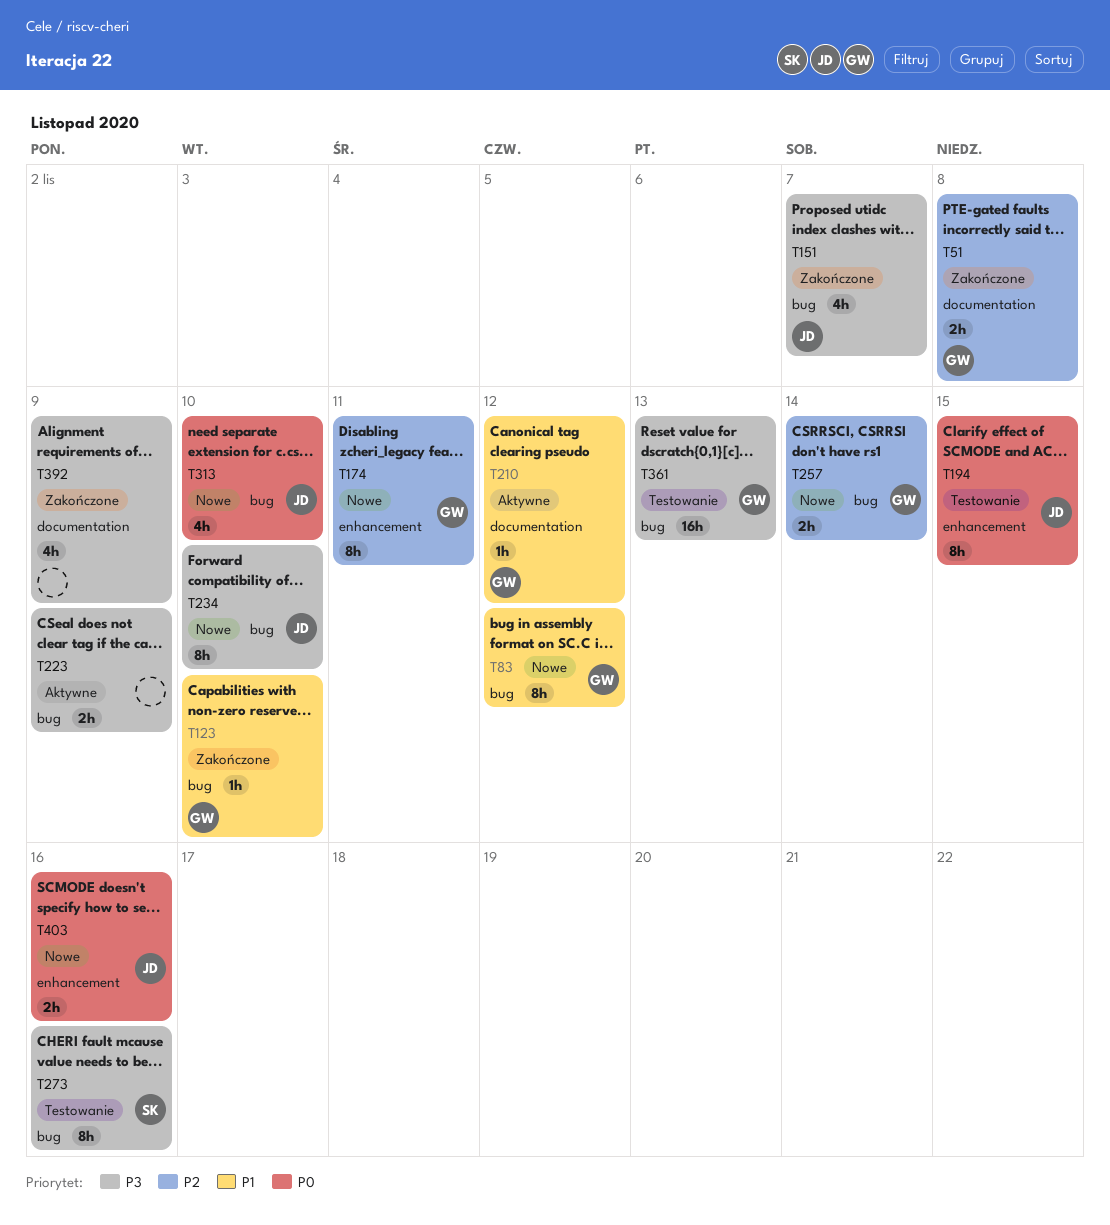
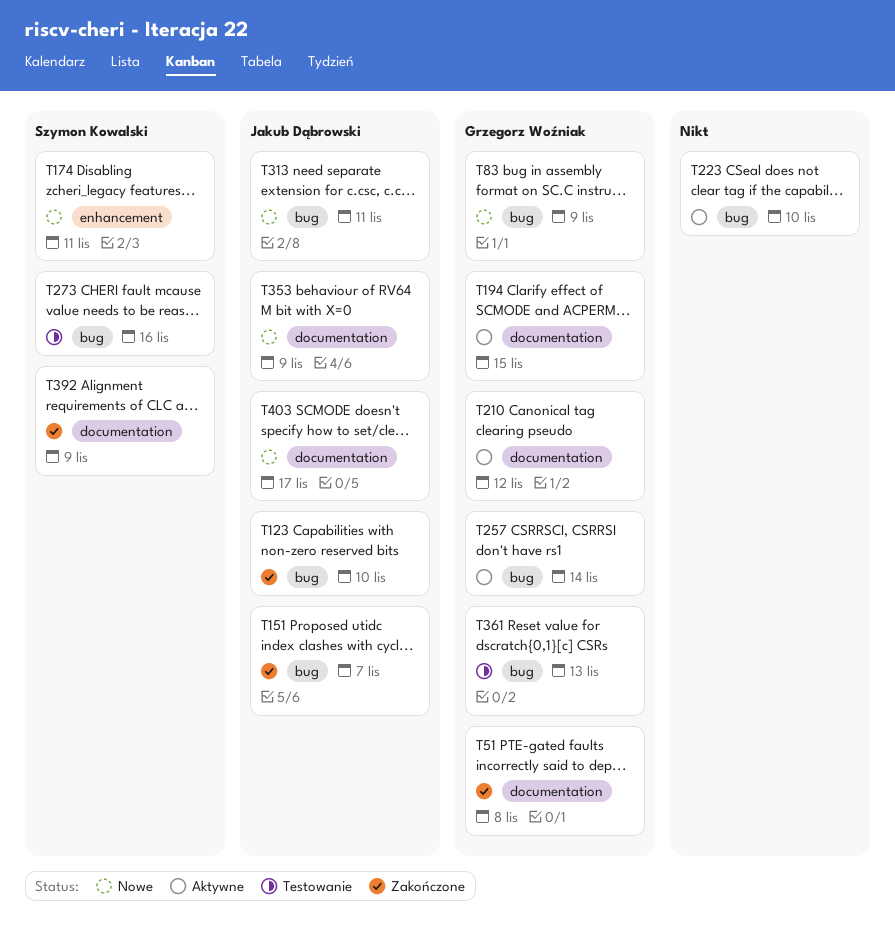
T83, due: Nov 12 -> Nov 9
T123, owner: Grzegorz Woźniak -> Jakub Dąbrowski
T174, owner: Grzegorz Woźniak -> Szymon Kowalski
T194, status: Testowanie -> Aktywne
T194, owner: Jakub Dąbrowski -> Grzegorz Woźniak
T194, label: enhancement -> documentation
T223, due: Nov 9 -> Nov 10
T234: present -> none
T257, status: Nowe -> Aktywne
T313, due: Nov 10 -> Nov 11
T353: none -> present
T392, owner: none -> Szymon Kowalski
T403, label: enhancement -> documentation
T403, due: Nov 16 -> Nov 17

